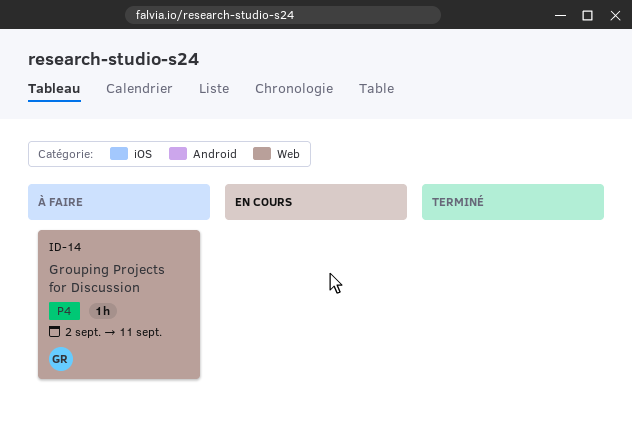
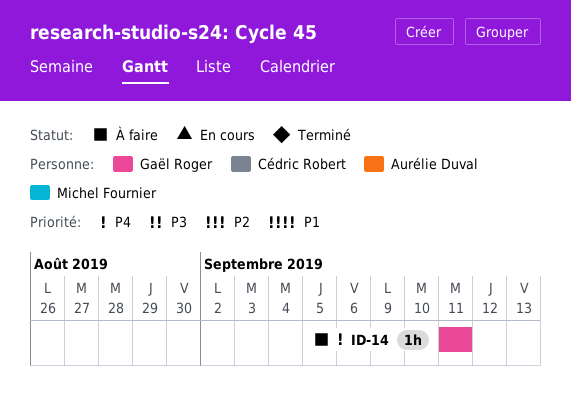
ID-14, start: Sep 2 -> Sep 11

